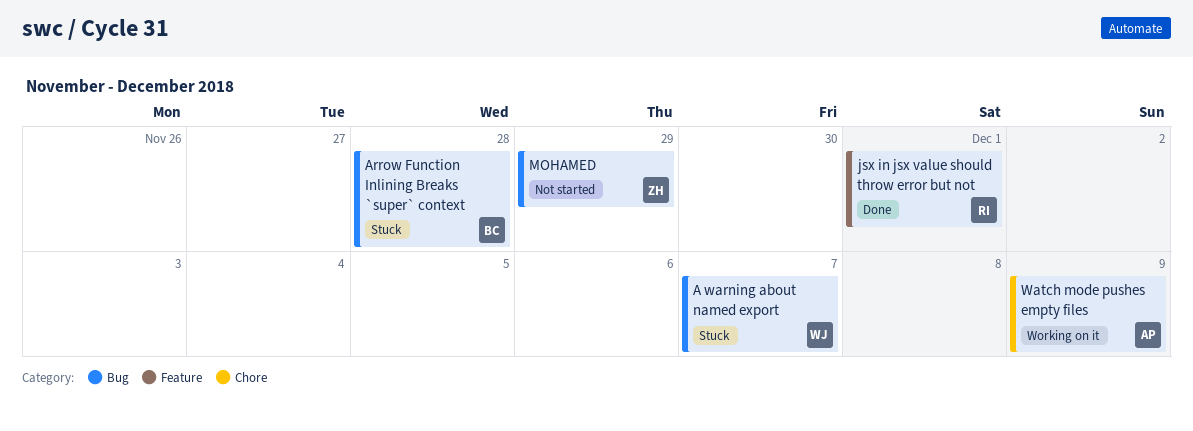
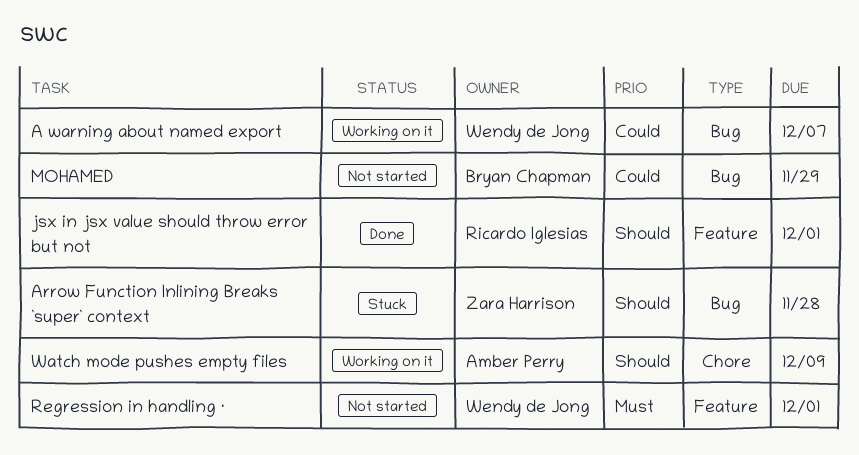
A warning about named export, status: Stuck -> Working on it
Arrow Function Inlining Breaks `super` context, owner: Bryan Chapman -> Zara Harrison
MOHAMED, owner: Zara Harrison -> Bryan Chapman
Regression in handling ·: none -> present

